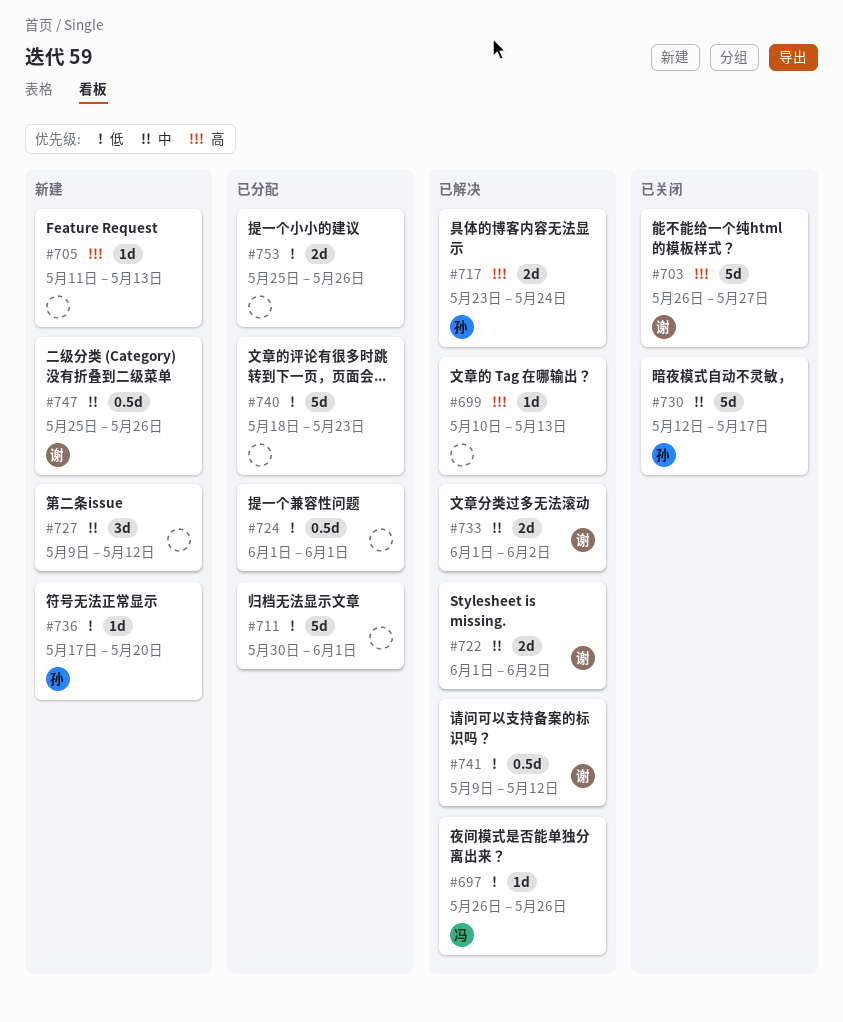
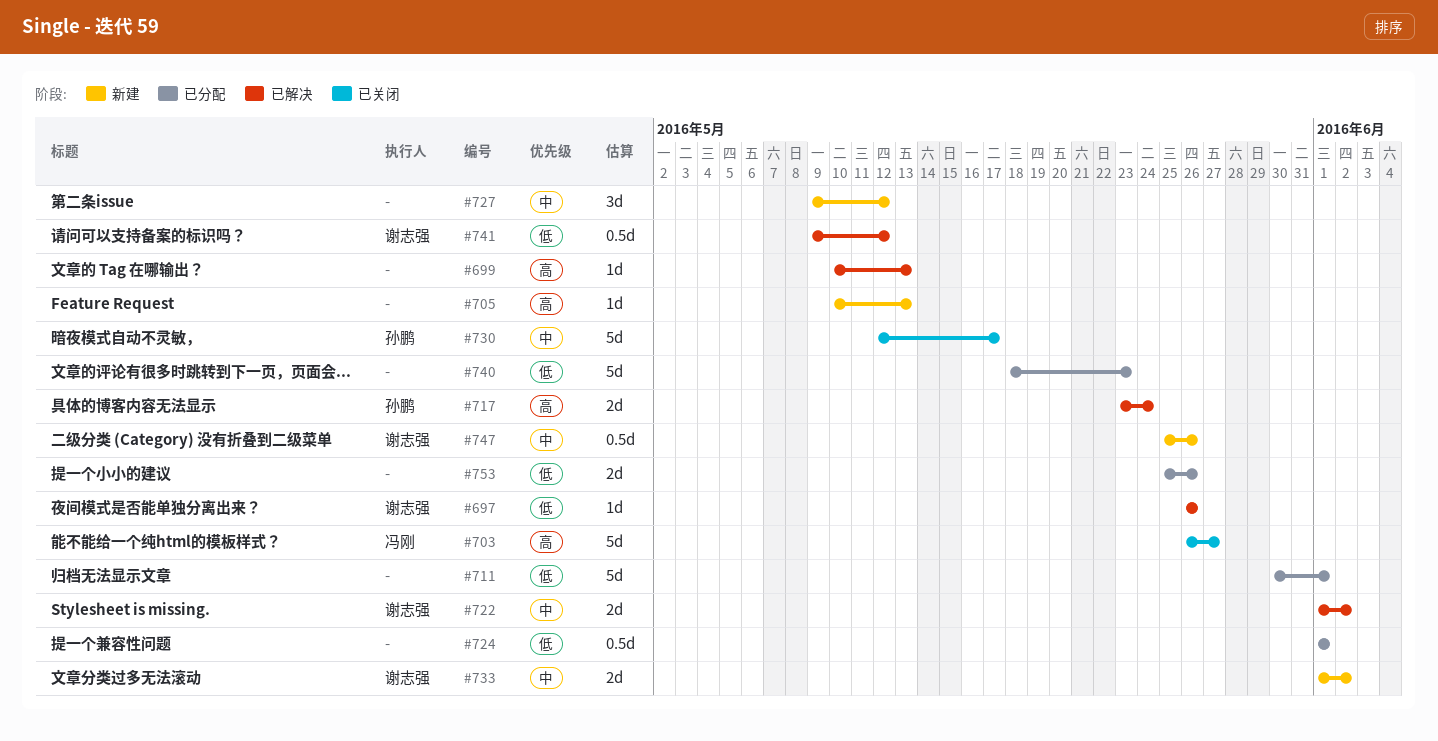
#697, owner: 冯刚 -> 谢志强
#703, owner: 谢志强 -> 冯刚
#705, start: May 11 -> May 10
#733, status: 已解决 -> 新建
#736: present -> none

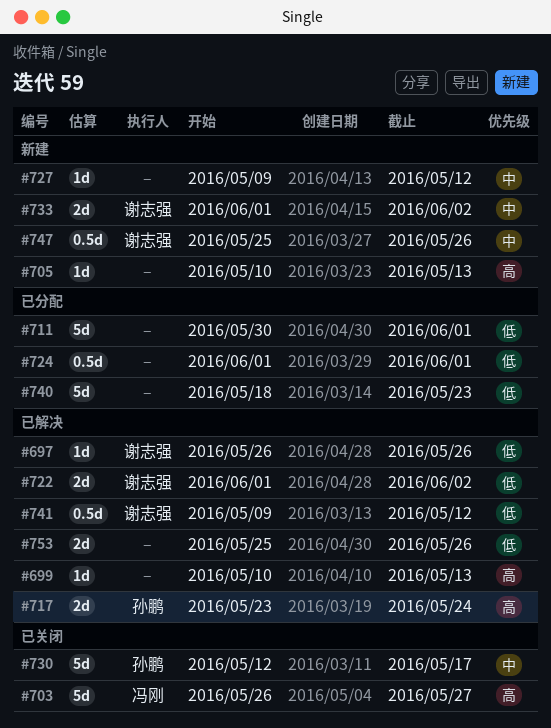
#722, priority: 中 -> 低
#727, estimate: 3d -> 1d
#753, status: 已分配 -> 已解决

